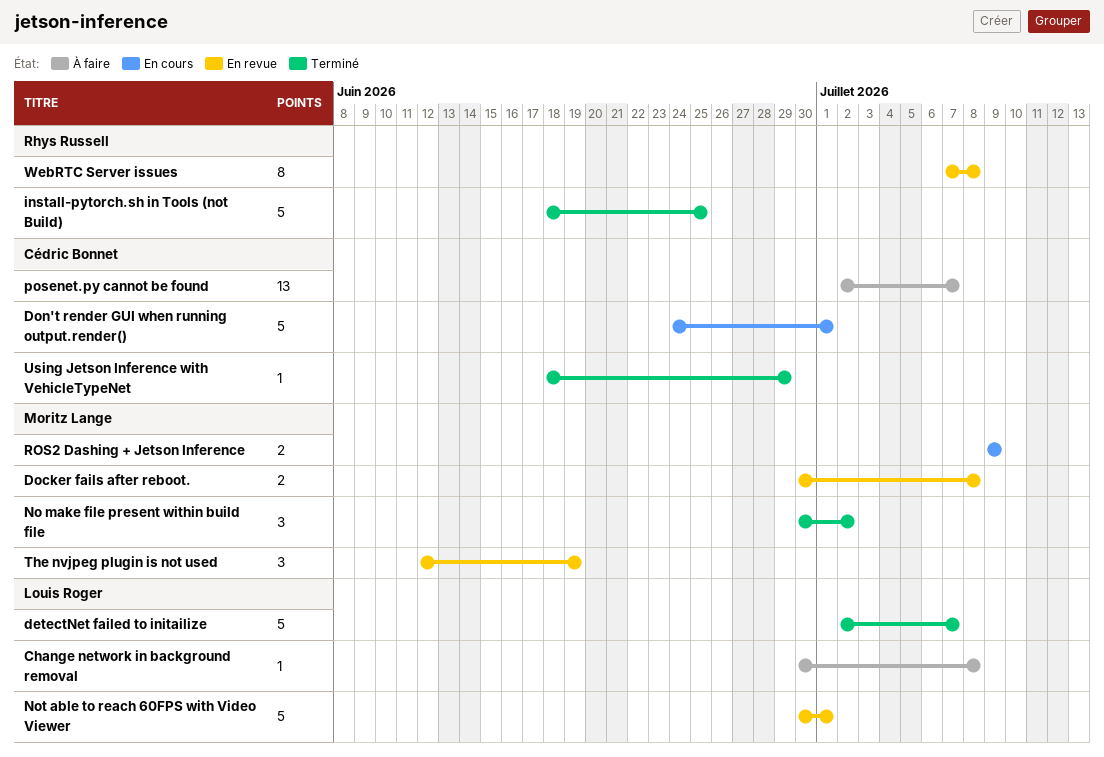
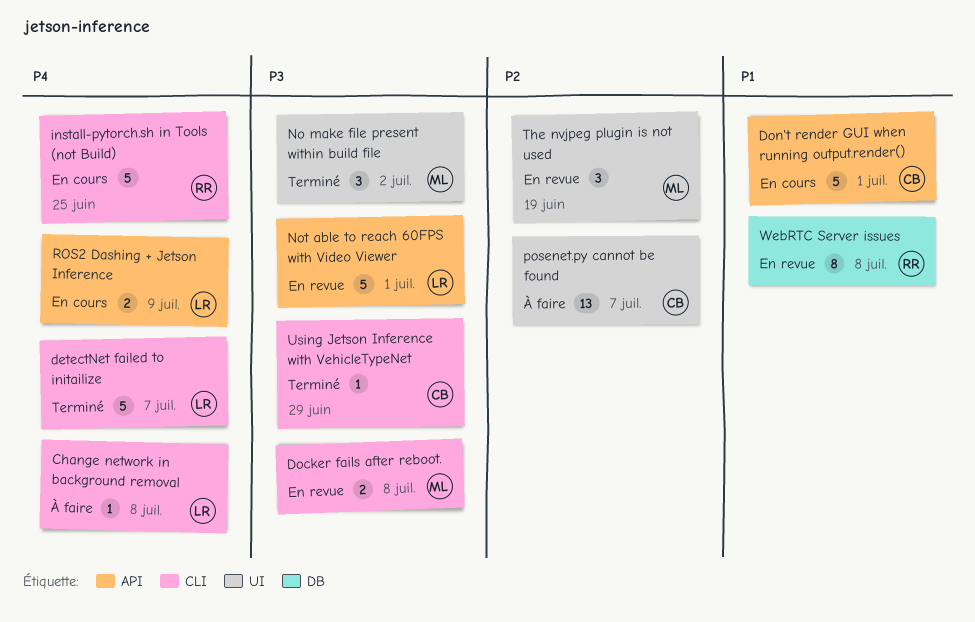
install-pytorch.sh in Tools (not Build), status: Terminé -> En cours
ROS2 Dashing + Jetson Inference, owner: Moritz Lange -> Louis Roger

